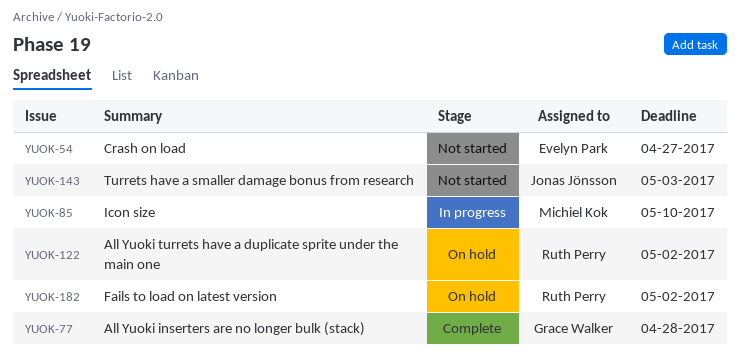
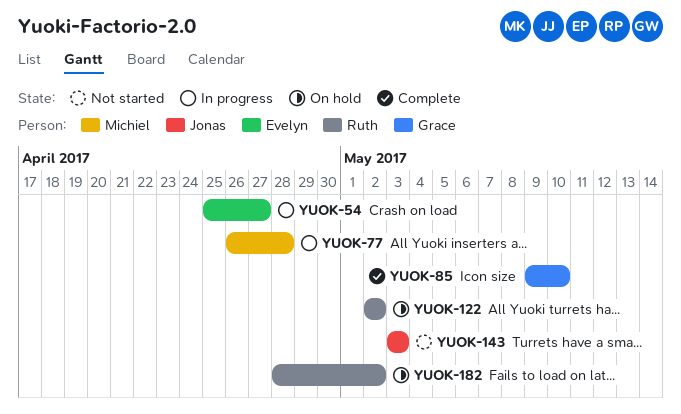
YUOK-54, status: Not started -> In progress
YUOK-77, status: Complete -> In progress
YUOK-77, owner: Grace Walker -> Michiel Kok
YUOK-85, status: In progress -> Complete
YUOK-85, owner: Michiel Kok -> Grace Walker

